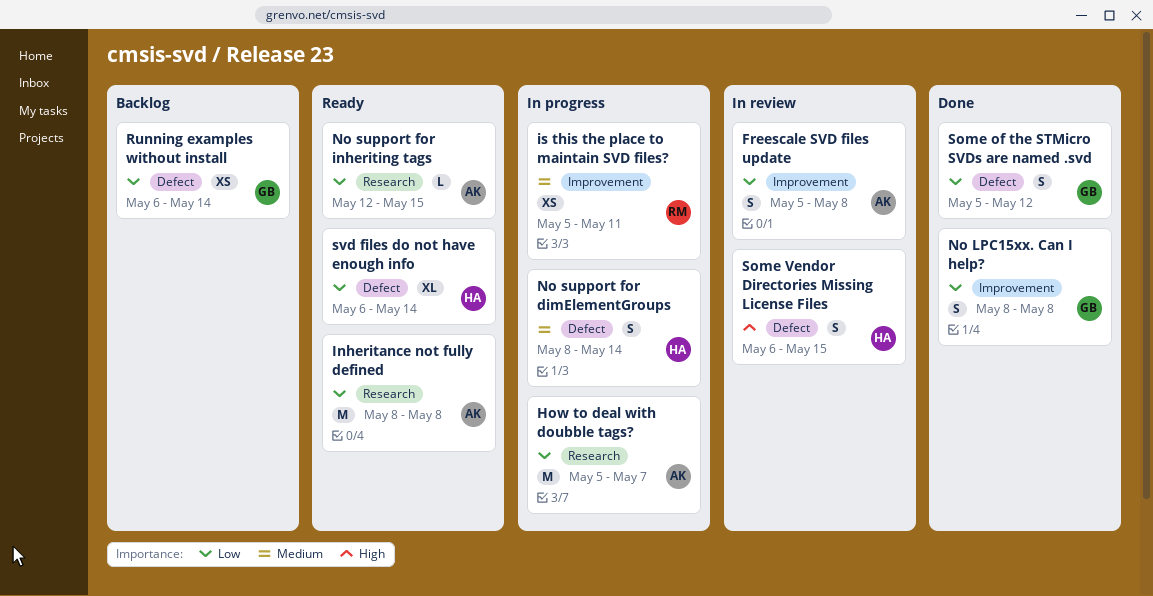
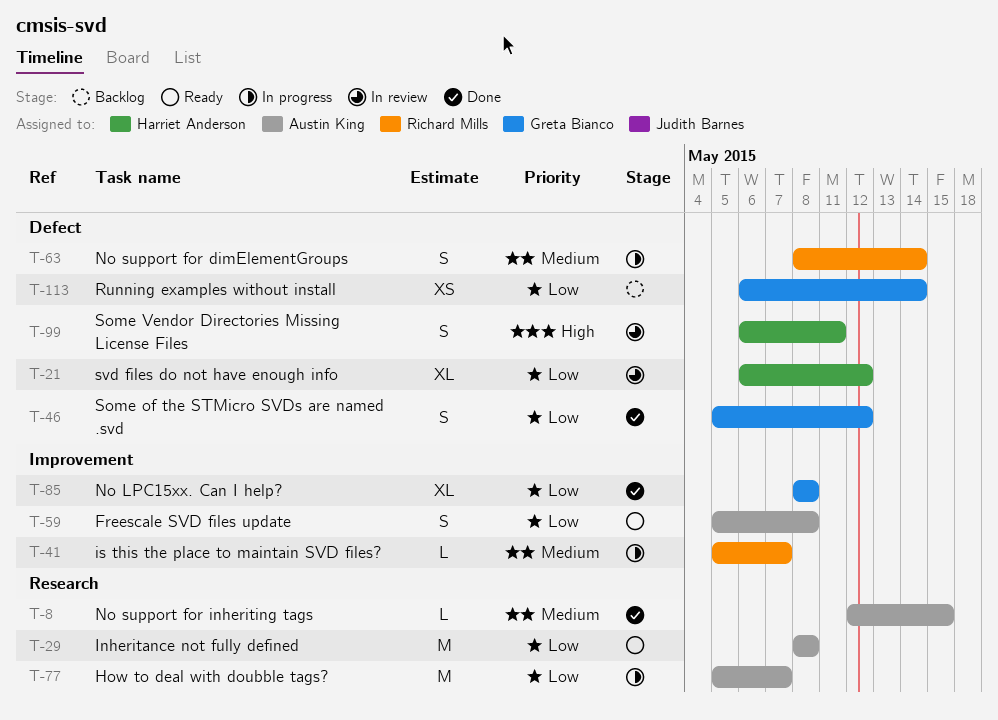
Freescale SVD files update, status: In review -> Ready
is this the place to maintain SVD files?, estimate: XS -> L
is this the place to maintain SVD files?, due: May 11 -> May 7
No LPC15xx. Can I help?, estimate: S -> XL
No support for dimElementGroups, owner: Harriet Anderson -> Richard Mills
No support for inheriting tags, status: Ready -> Done
No support for inheriting tags, priority: Low -> Medium
Some Vendor Directories Missing License Files, due: May 15 -> May 11
svd files do not have enough info, status: Ready -> In review
svd files do not have enough info, due: May 14 -> May 12

